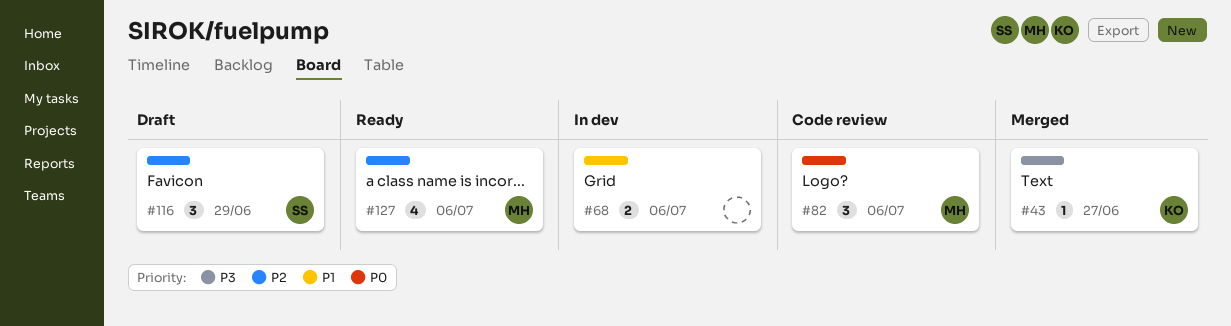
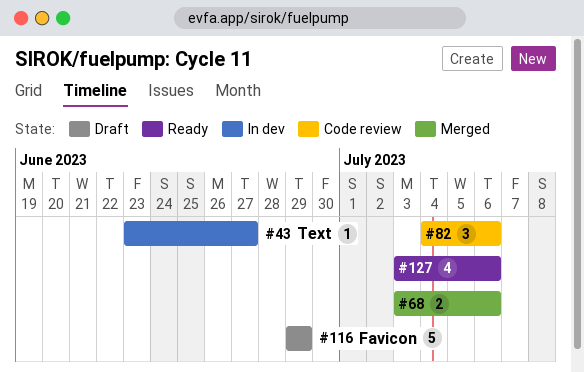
#43, status: Merged -> In dev
#68, status: In dev -> Merged
#116, estimate: 3 -> 5

